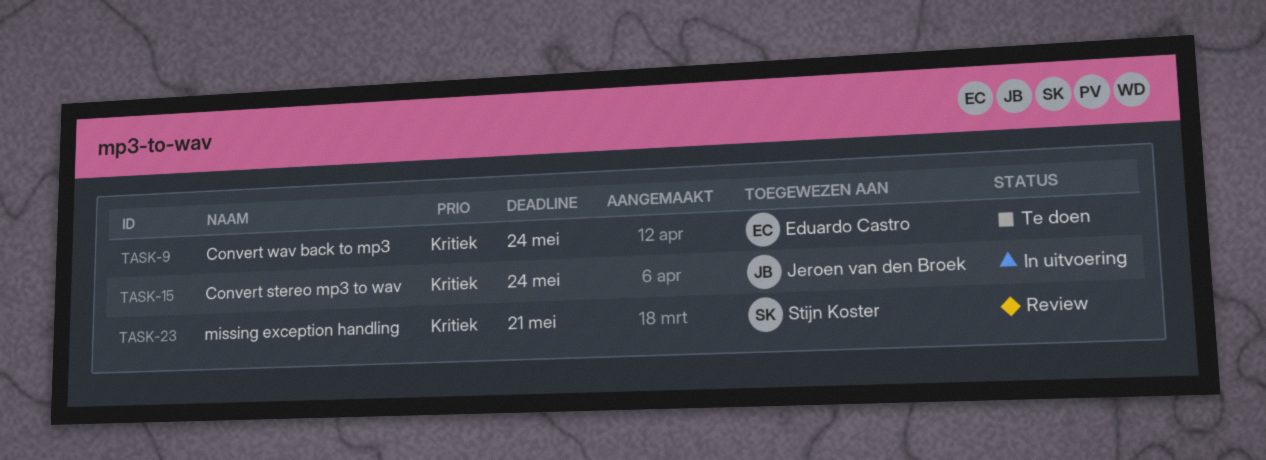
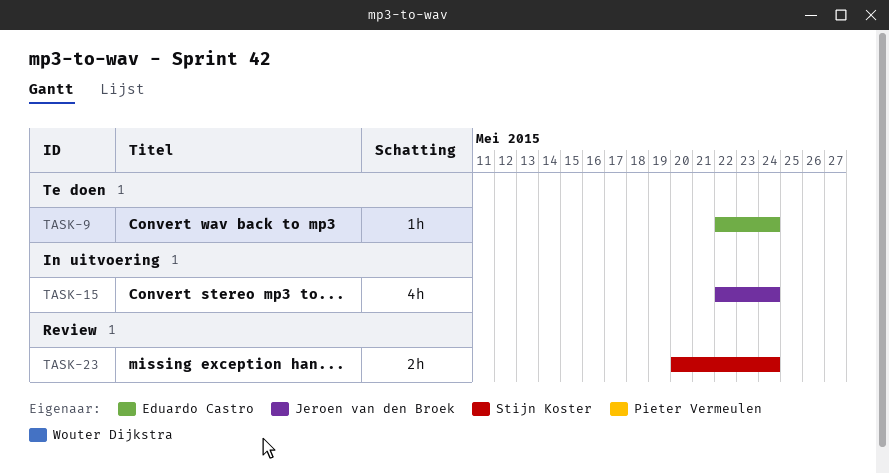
TASK-23, due: May 21 -> May 24

